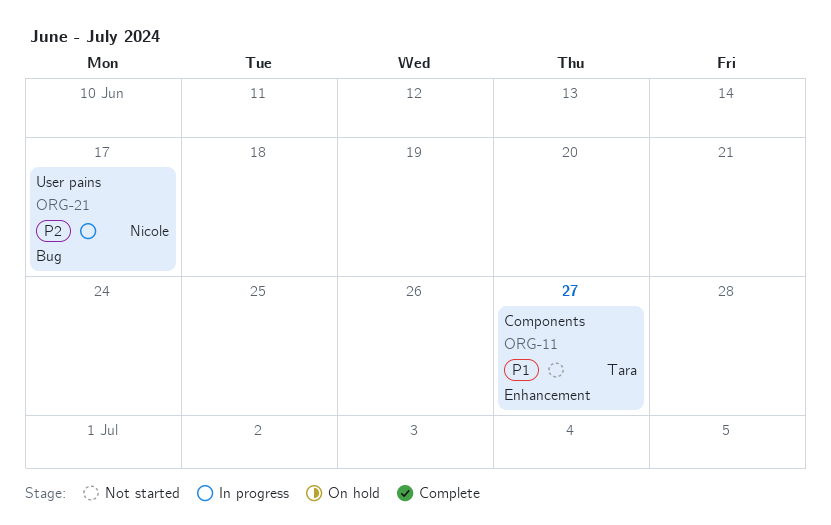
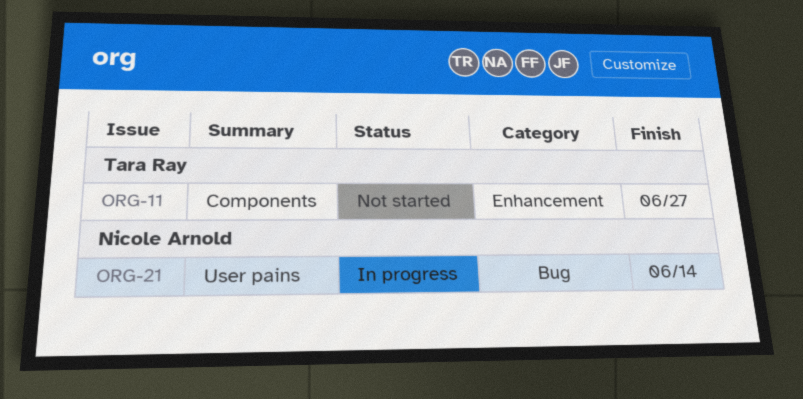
ORG-21, due: Jun 17 -> Jun 14

